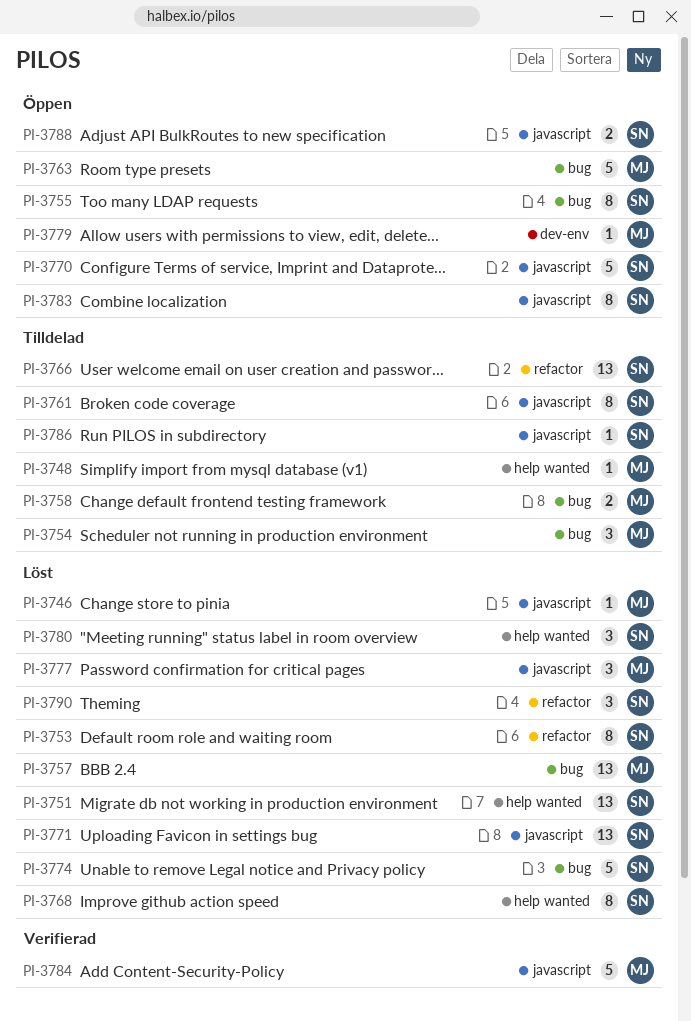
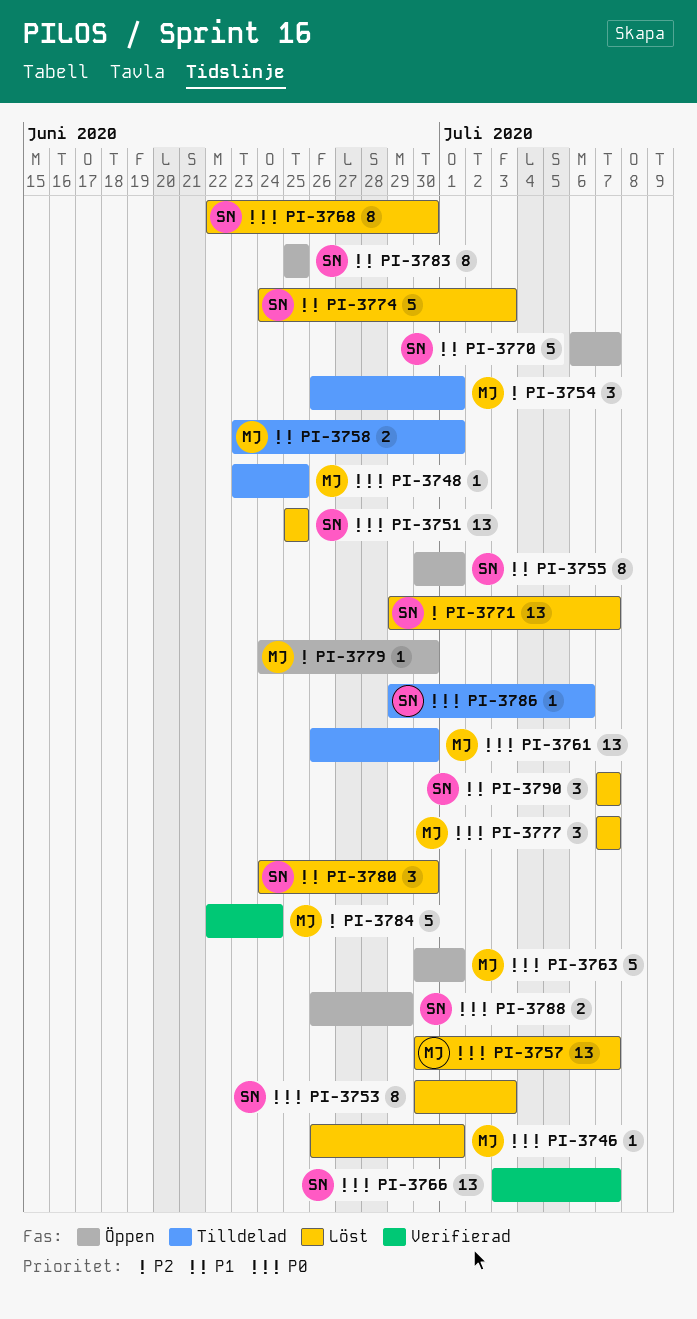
PI-3761, owner: SN -> MJ
PI-3761, estimate: 8 -> 13
PI-3766, status: Tilldelad -> Verifierad

